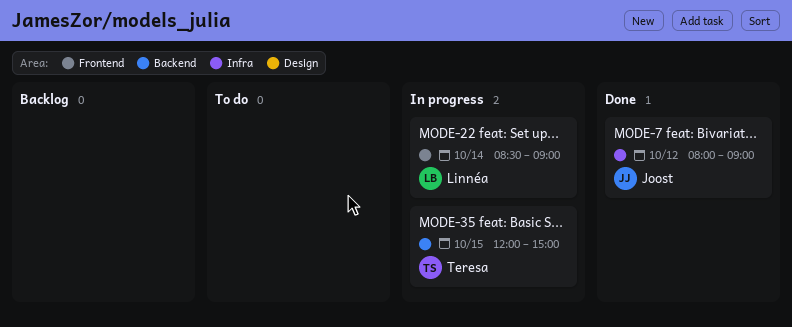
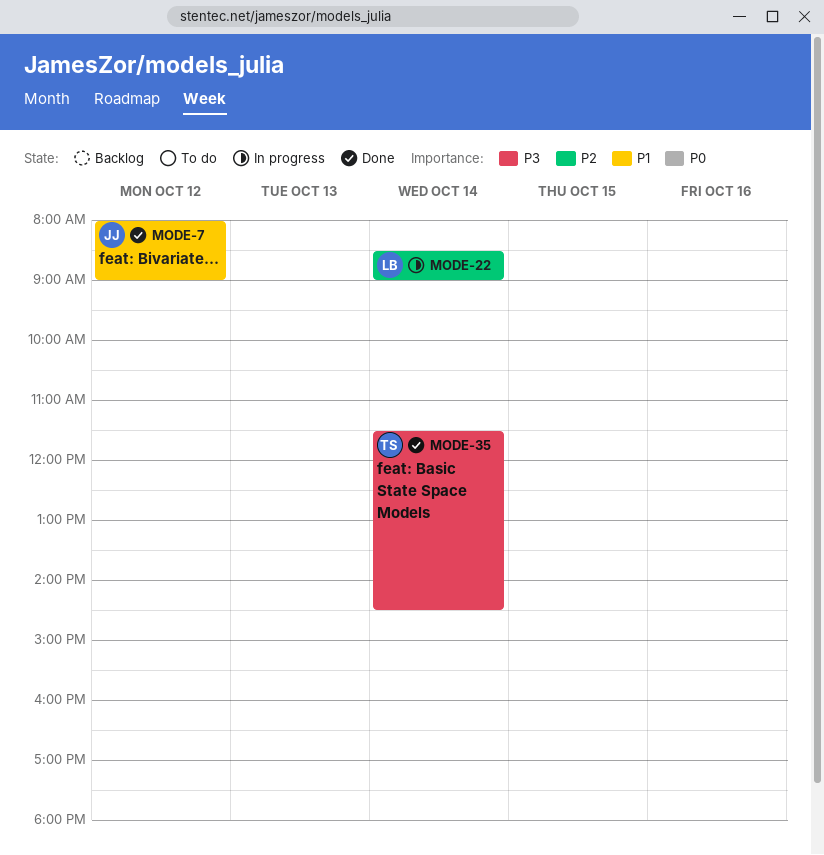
MODE-35, status: In progress -> Done
MODE-35, day: Oct 15 -> Oct 14
MODE-35, begins: 12:00 -> 11:30
MODE-35, ends: 15:00 -> 14:30

